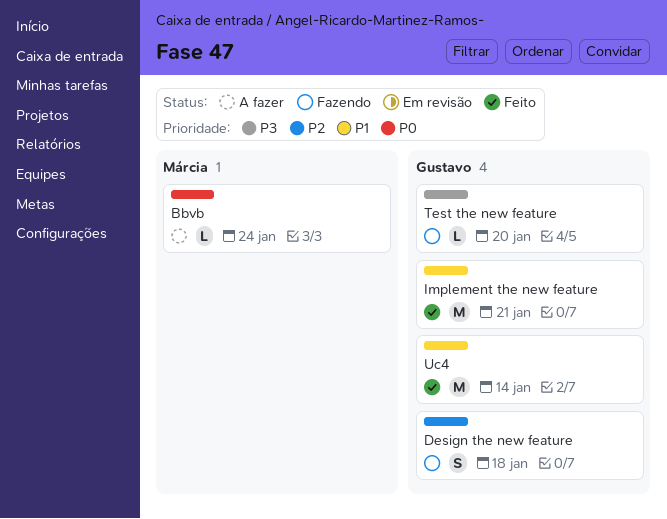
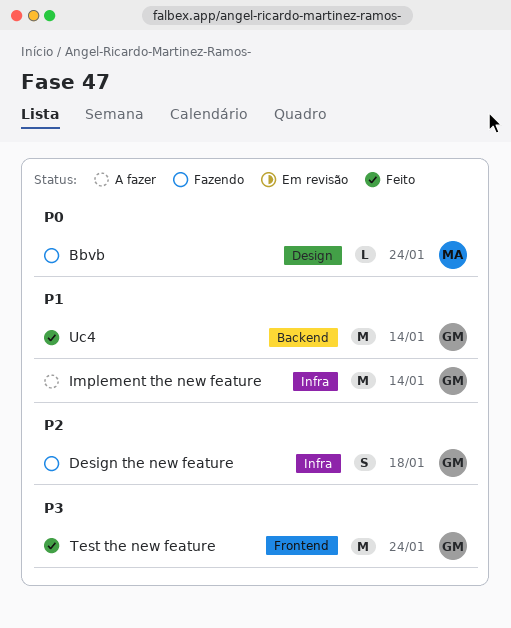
Bbvb, status: A fazer -> Fazendo
Implement the new feature, status: Feito -> A fazer
Implement the new feature, due: Jan 21 -> Jan 14
Test the new feature, status: Fazendo -> Feito
Test the new feature, estimate: L -> M
Test the new feature, due: Jan 20 -> Jan 24

